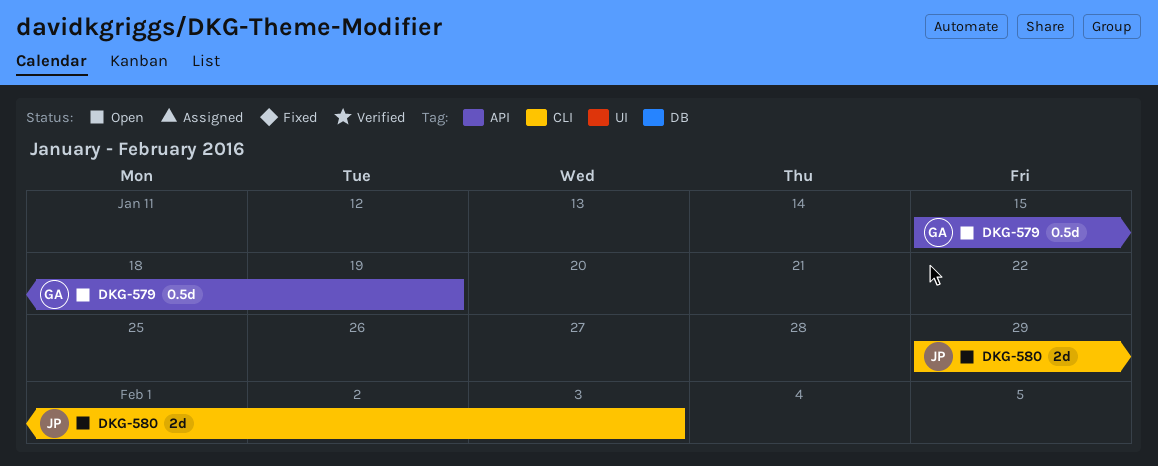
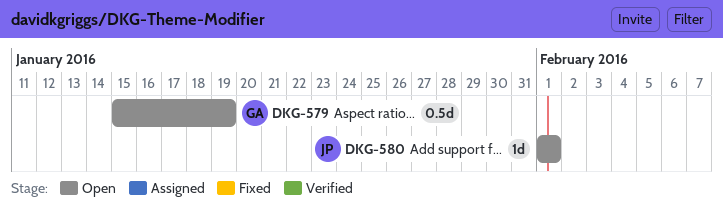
DKG-580, estimate: 2d -> 1d
DKG-580, start: Jan 29 -> Feb 1
DKG-580, due: Feb 3 -> Feb 1

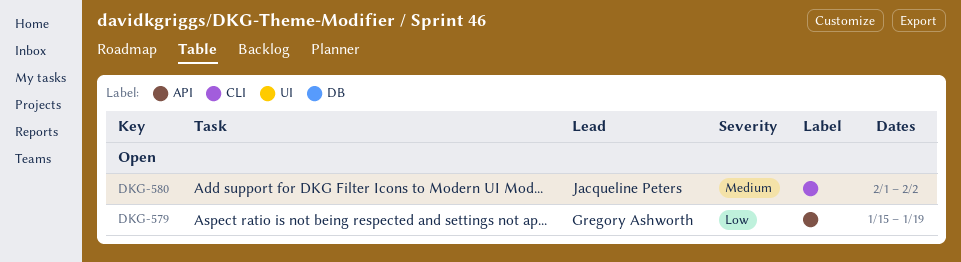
DKG-580, due: Feb 1 -> Feb 2

